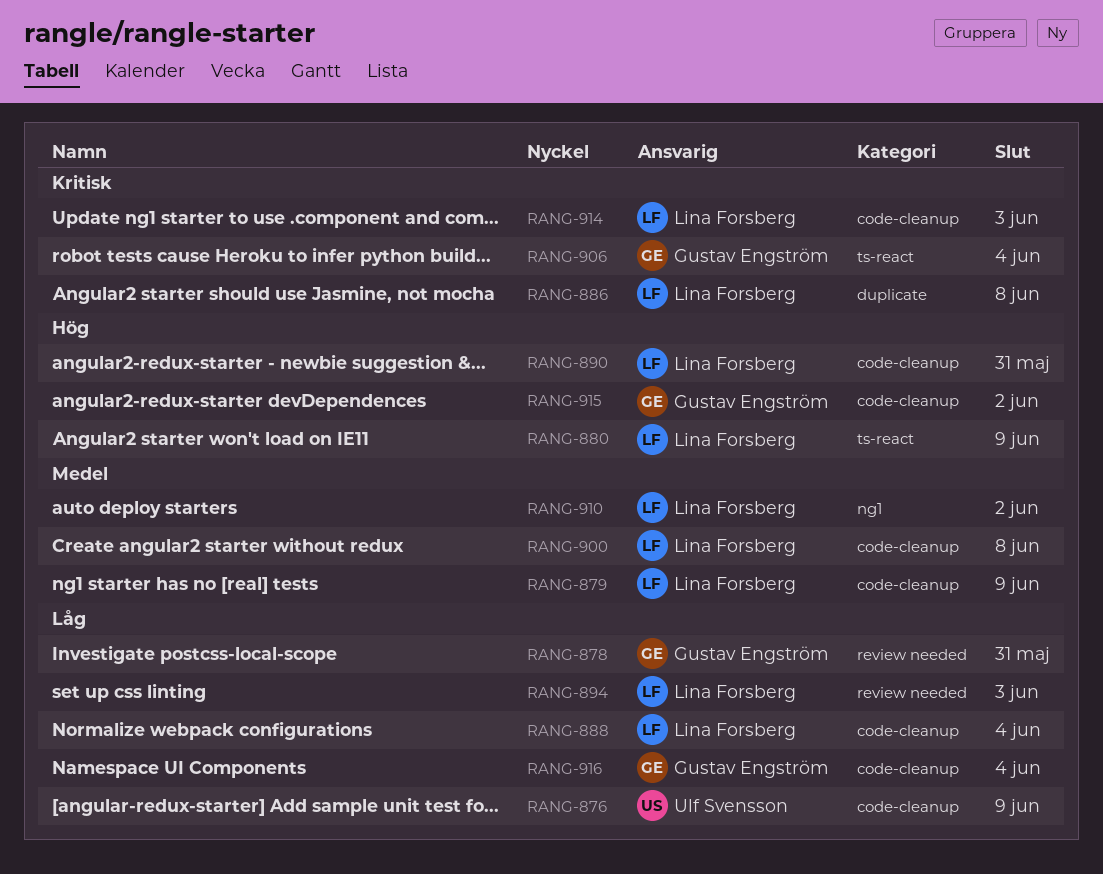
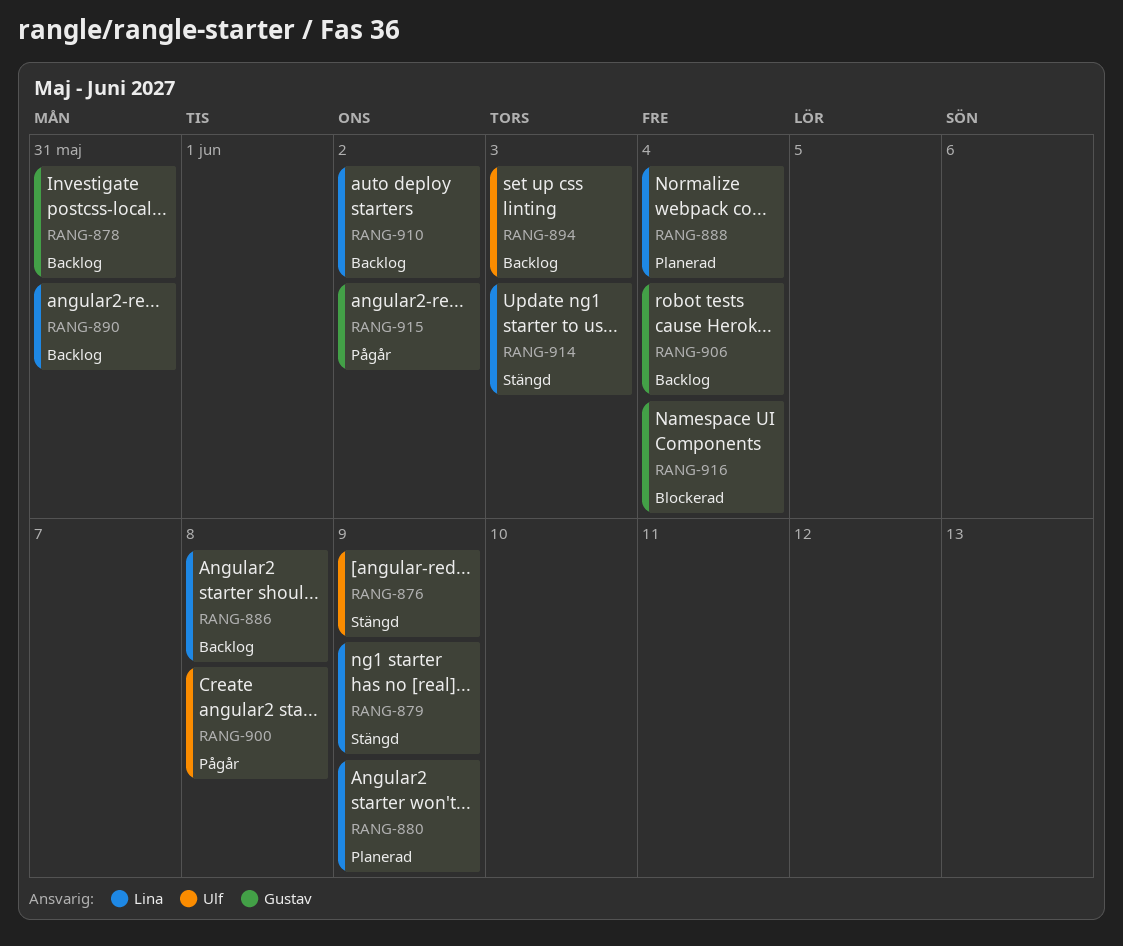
RANG-894, owner: Lina Forsberg -> Ulf Svensson
RANG-900, owner: Lina Forsberg -> Ulf Svensson

